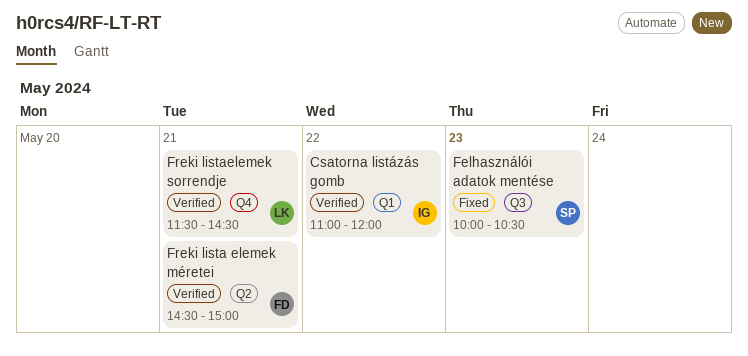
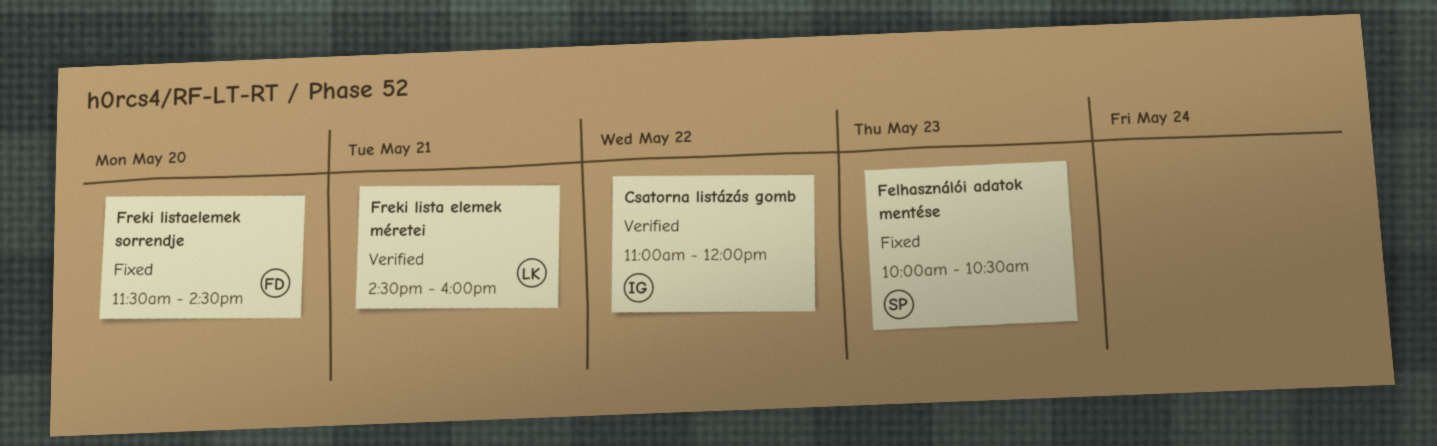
Freki lista elemek méretei, owner: FD -> LK
Freki lista elemek méretei, ends: 15:00 -> 16:00
Freki listaelemek sorrendje, status: Verified -> Fixed
Freki listaelemek sorrendje, owner: LK -> FD
Freki listaelemek sorrendje, day: May 21 -> May 20

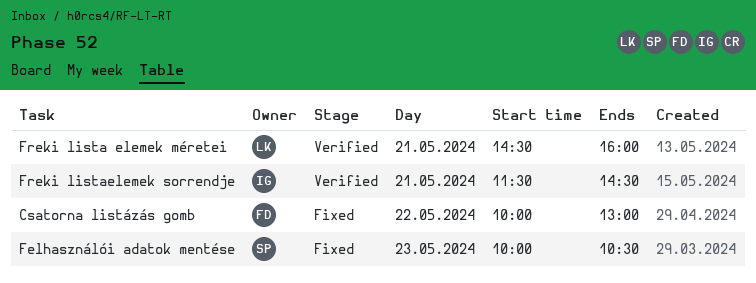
Csatorna listázás gomb, status: Verified -> Fixed
Csatorna listázás gomb, owner: IG -> FD
Csatorna listázás gomb, begins: 11:00 -> 10:00
Csatorna listázás gomb, ends: 12:00 -> 13:00
Freki listaelemek sorrendje, status: Fixed -> Verified
Freki listaelemek sorrendje, owner: FD -> IG
Freki listaelemek sorrendje, day: May 20 -> May 21

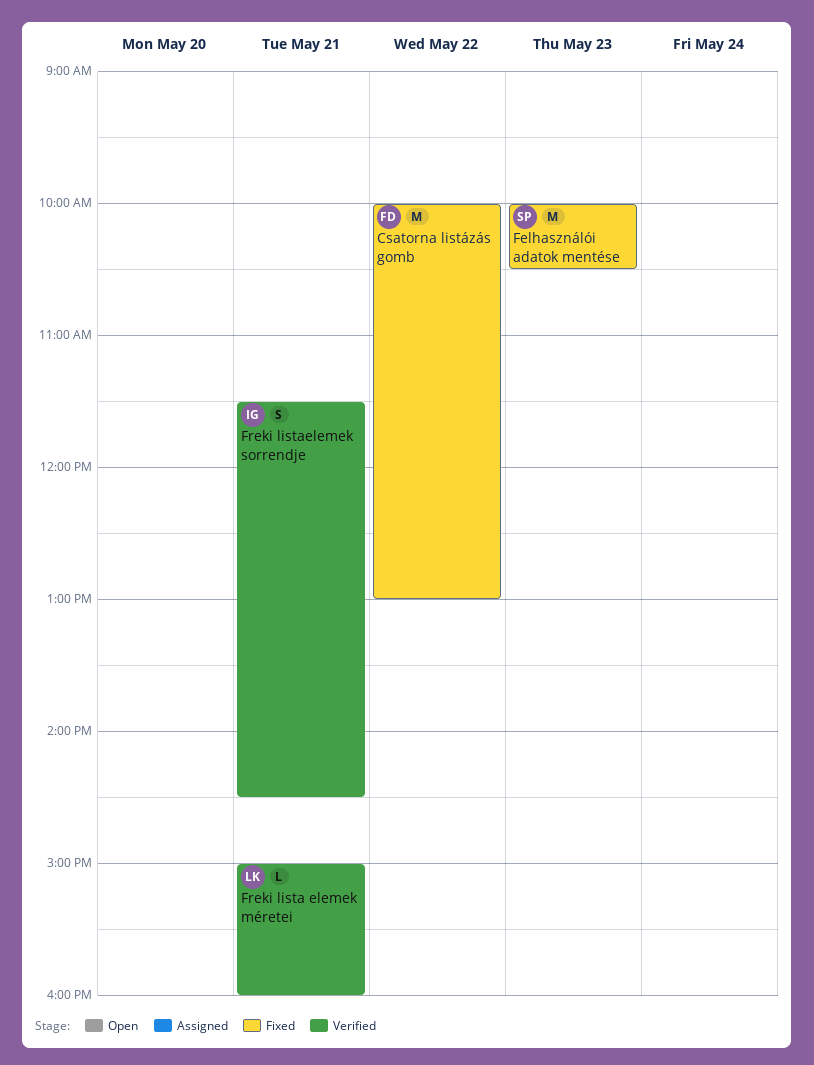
Freki lista elemek méretei, begins: 14:30 -> 15:00

